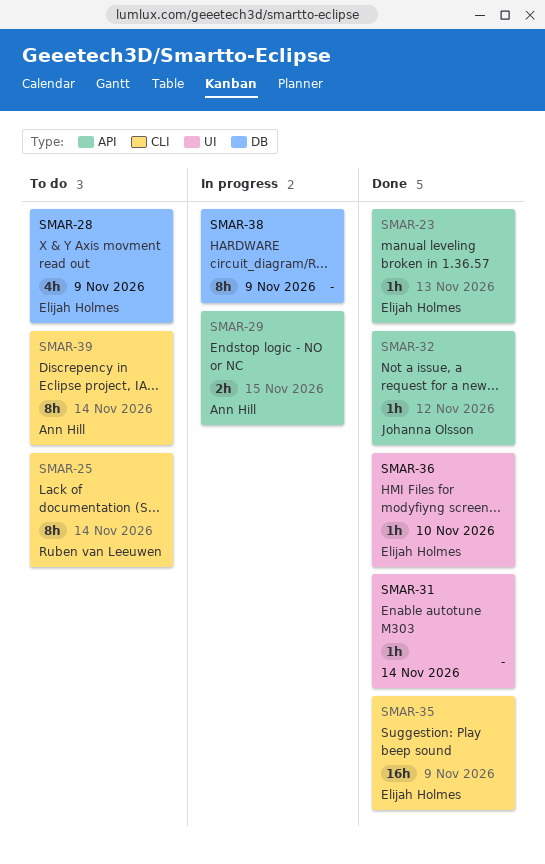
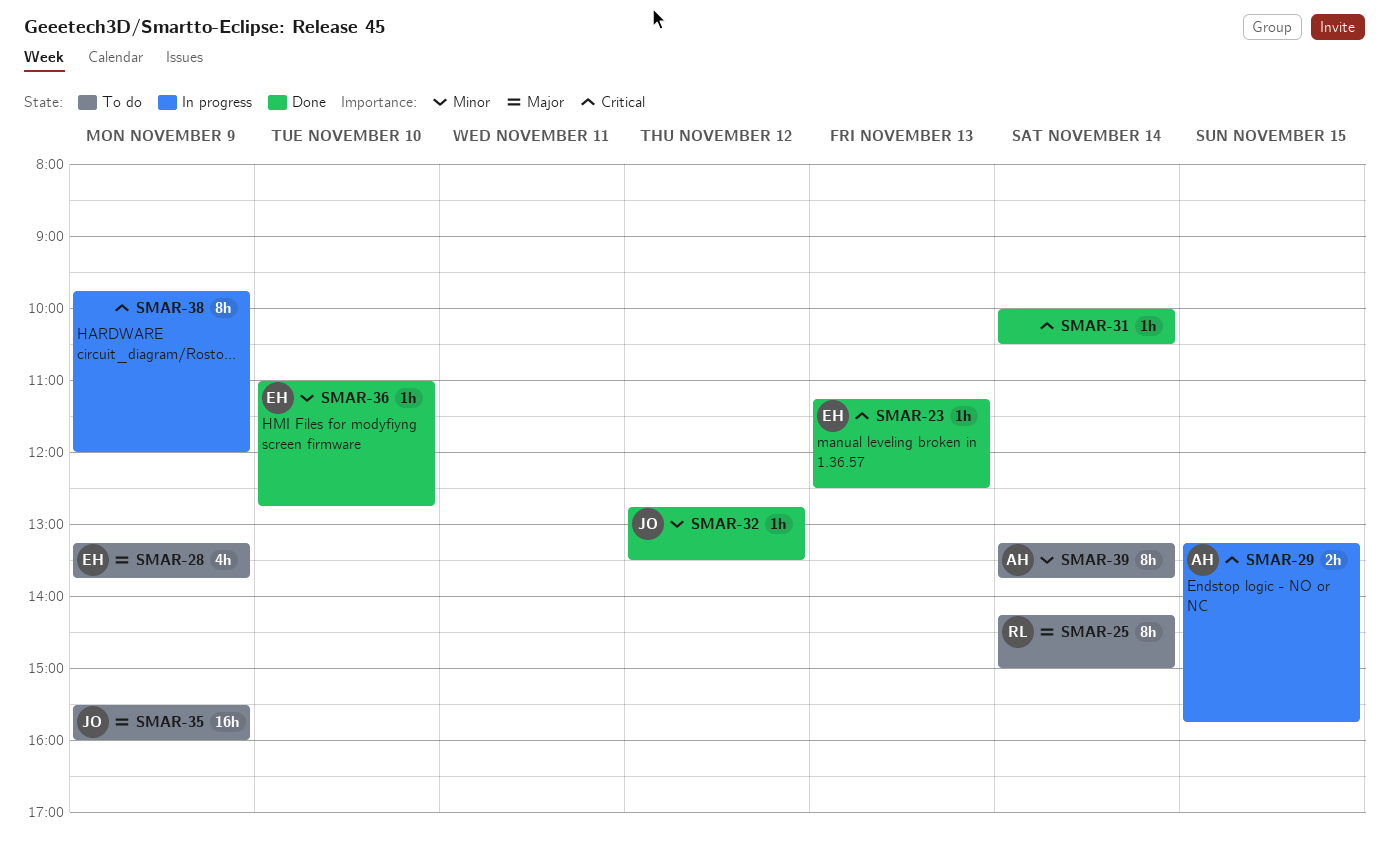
SMAR-35, status: Done -> To do
SMAR-35, owner: Elijah Holmes -> Johanna Olsson

